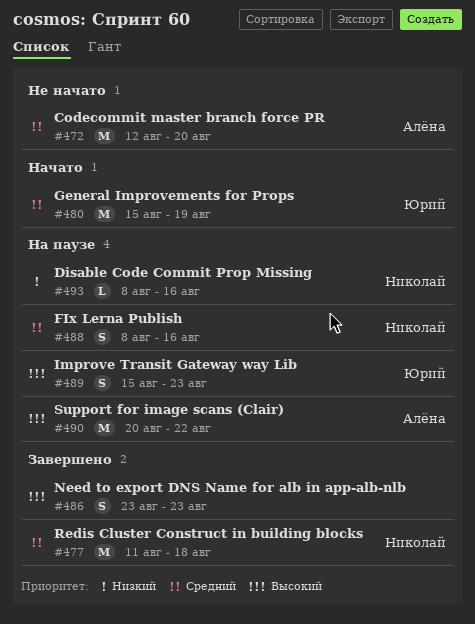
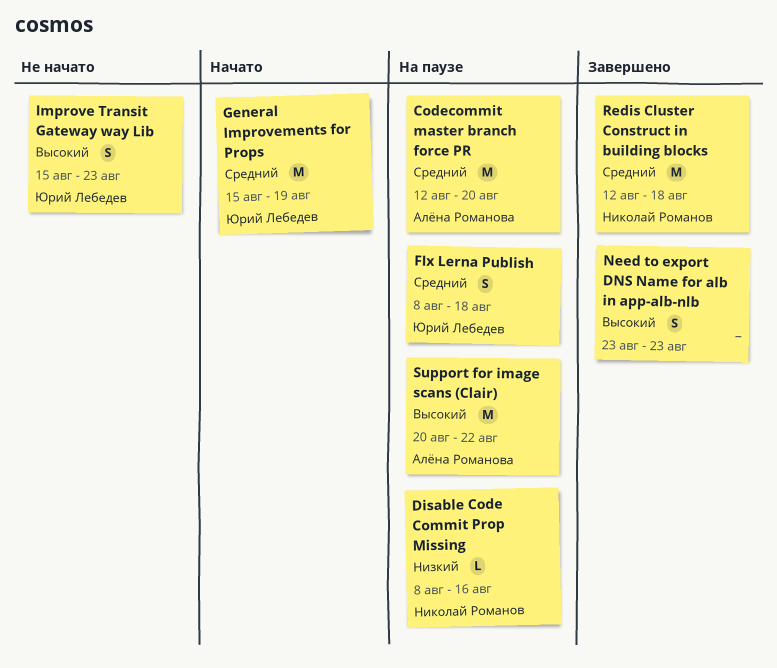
Codecommit master branch force PR, status: Не начато -> На паузе
FIx Lerna Publish, owner: Николай Романов -> Юрий Лебедев
FIx Lerna Publish, due: Aug 16 -> Aug 18
Improve Transit Gateway way Lib, status: На паузе -> Не начато
Redis Cluster Construct in building blocks, start: Aug 11 -> Aug 12

